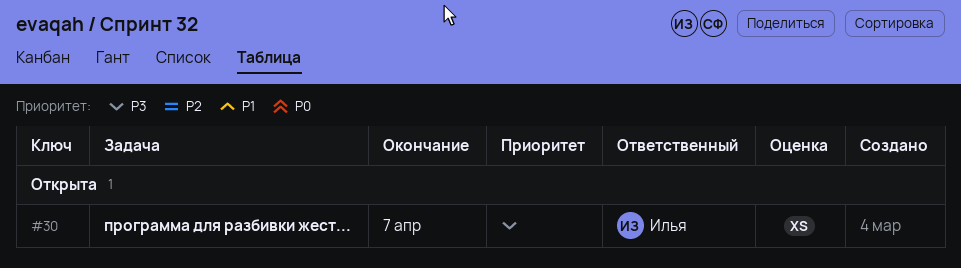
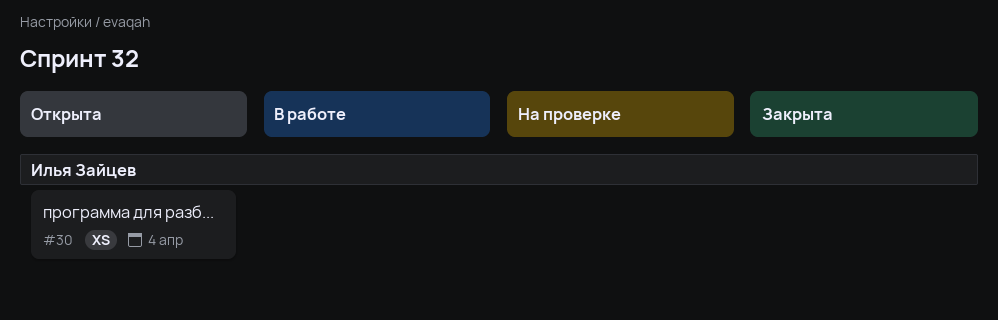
#30, due: Apr 7 -> Apr 4

